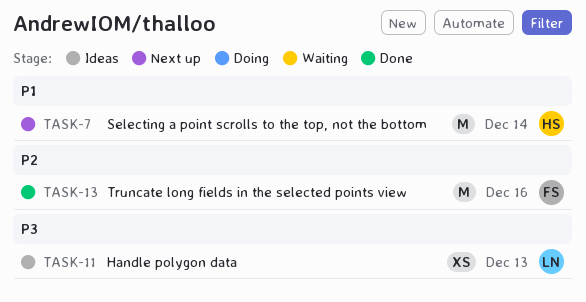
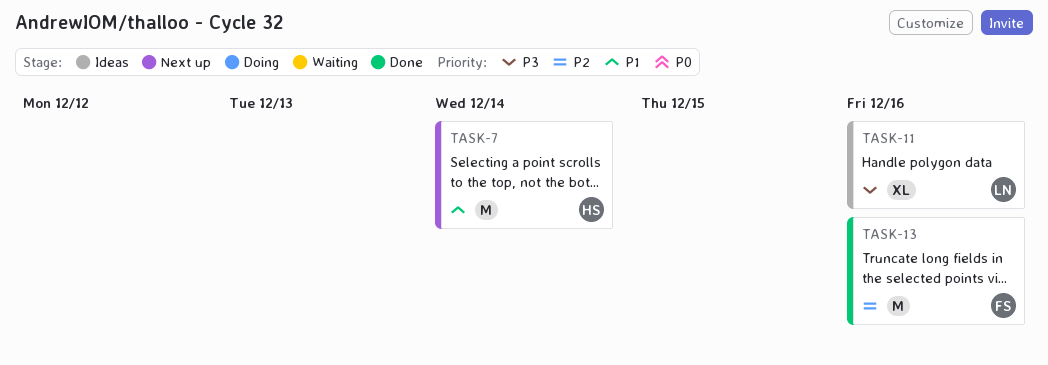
TASK-11, estimate: XS -> XL
TASK-11, due: Dec 13 -> Dec 16

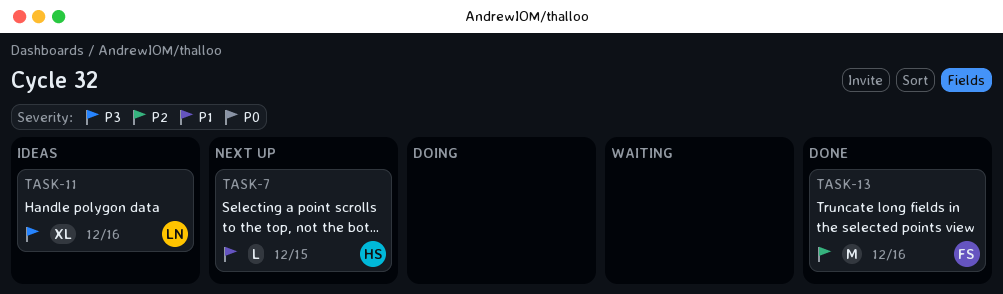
TASK-7, estimate: M -> L
TASK-7, due: Dec 14 -> Dec 15

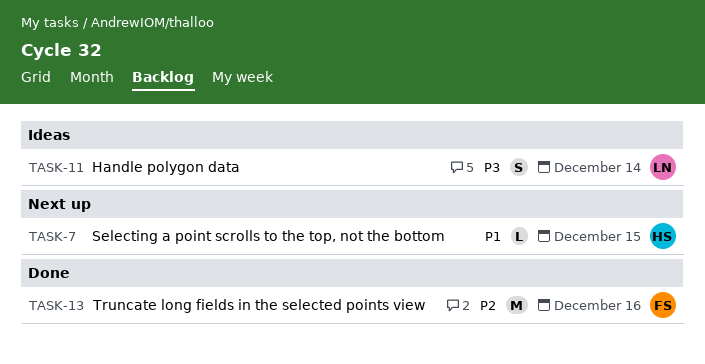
TASK-11, estimate: XL -> S
TASK-11, due: Dec 16 -> Dec 14

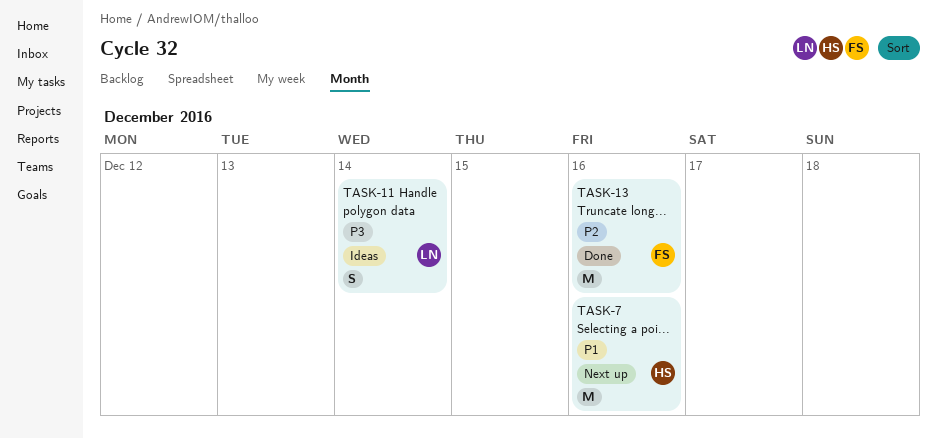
TASK-7, estimate: L -> M
TASK-7, due: Dec 15 -> Dec 16

